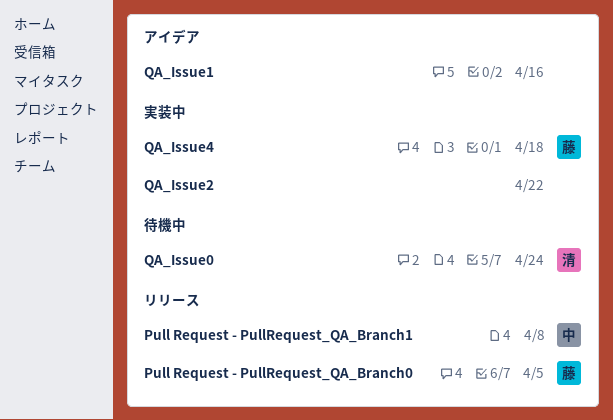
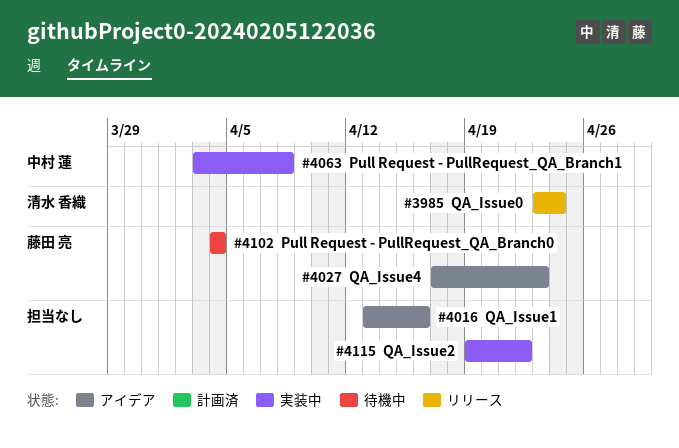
Pull Request - PullRequest_QA_Branch0, status: リリース -> 待機中
Pull Request - PullRequest_QA_Branch0, due: Apr 5 -> Apr 4
Pull Request - PullRequest_QA_Branch1, status: リリース -> 実装中
QA_Issue0, status: 待機中 -> リリース
QA_Issue4, status: 実装中 -> アイデア
QA_Issue4, due: Apr 18 -> Apr 23

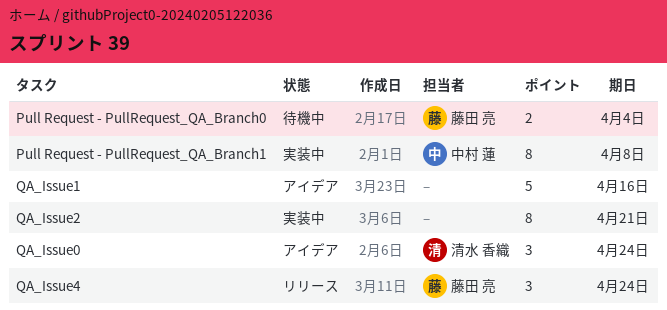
QA_Issue0, status: リリース -> アイデア
QA_Issue2, due: Apr 22 -> Apr 21
QA_Issue4, status: アイデア -> リリース
QA_Issue4, due: Apr 23 -> Apr 24

